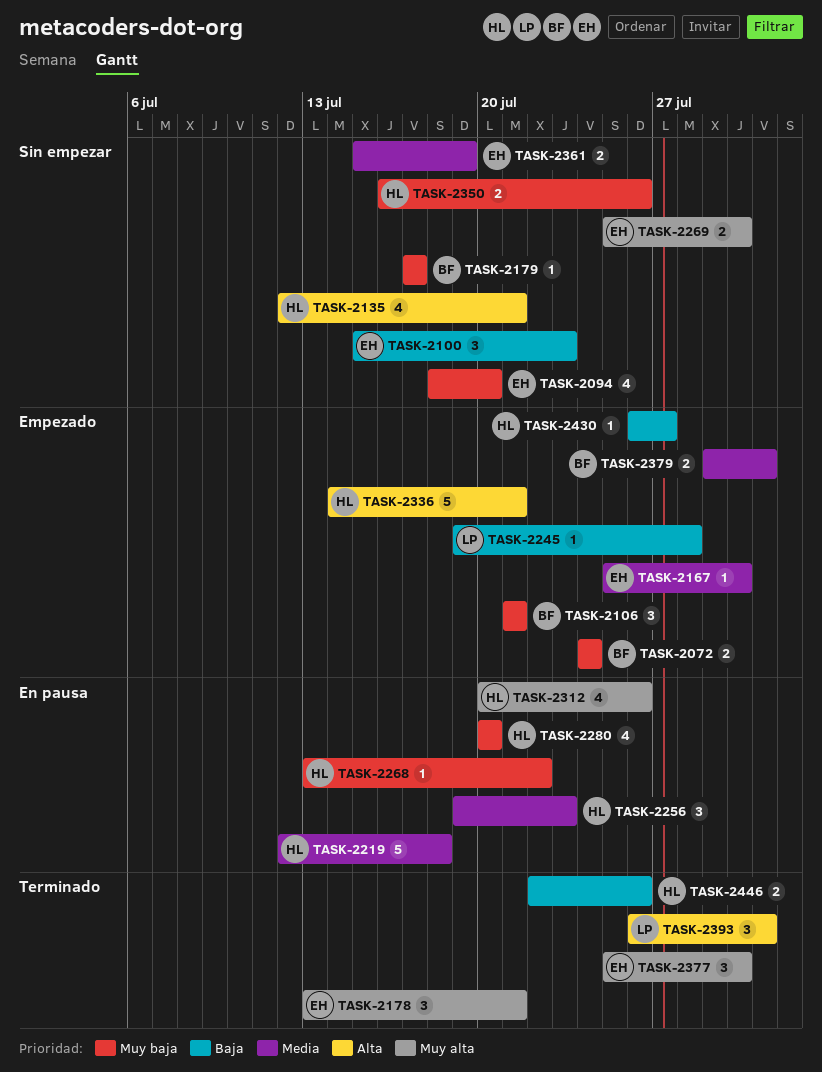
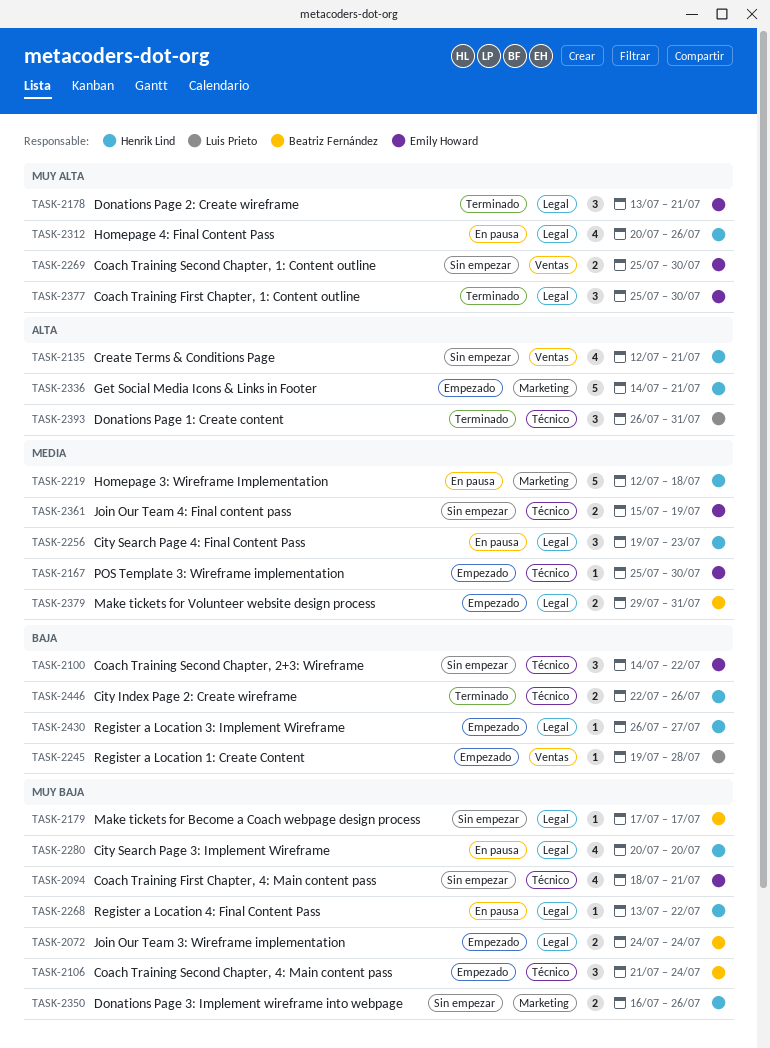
TASK-2094, due: Jul 20 -> Jul 21
TASK-2100, start: Jul 15 -> Jul 14
TASK-2100, due: Jul 23 -> Jul 22
TASK-2106, due: Jul 21 -> Jul 24

